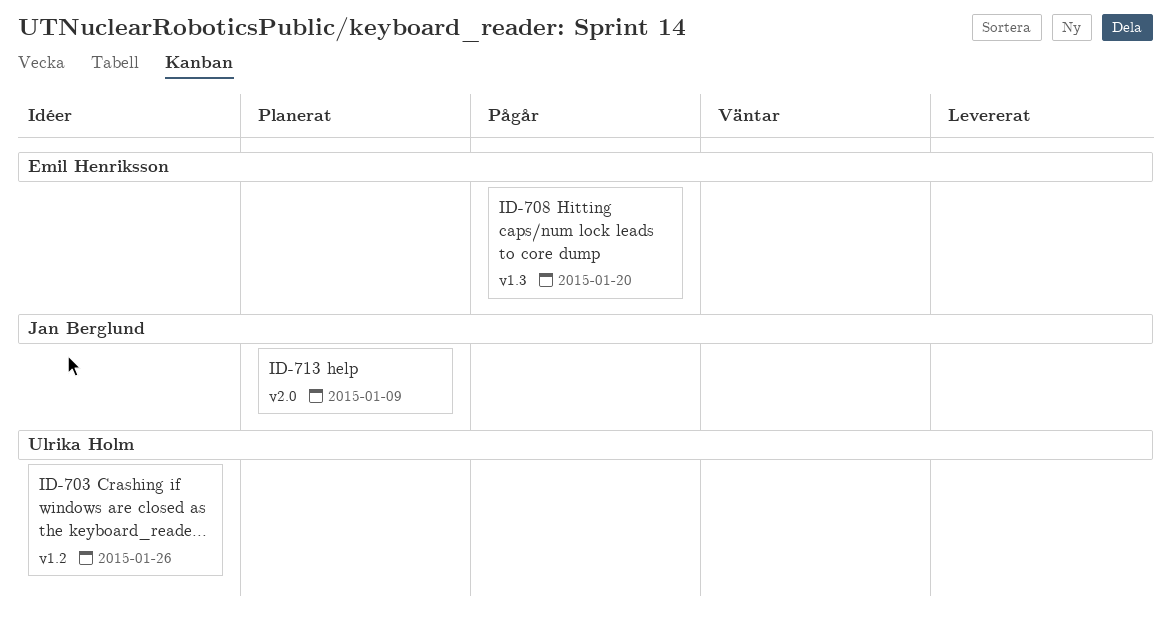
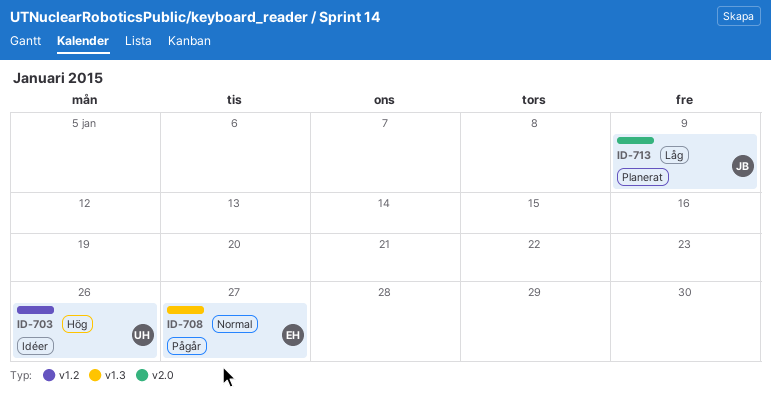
ID-708, due: Jan 20 -> Jan 27

